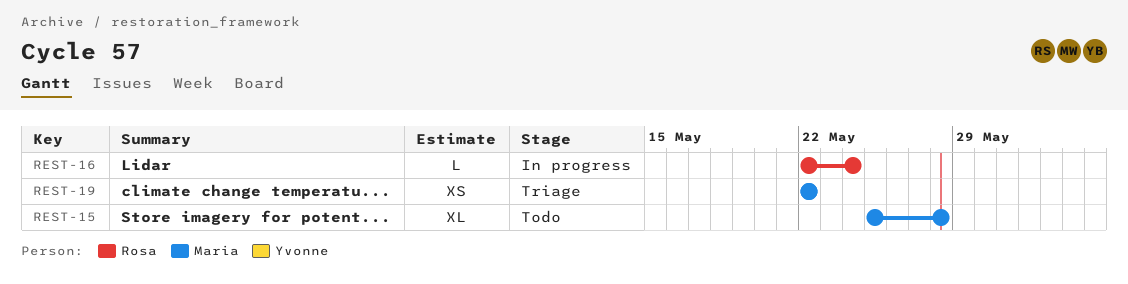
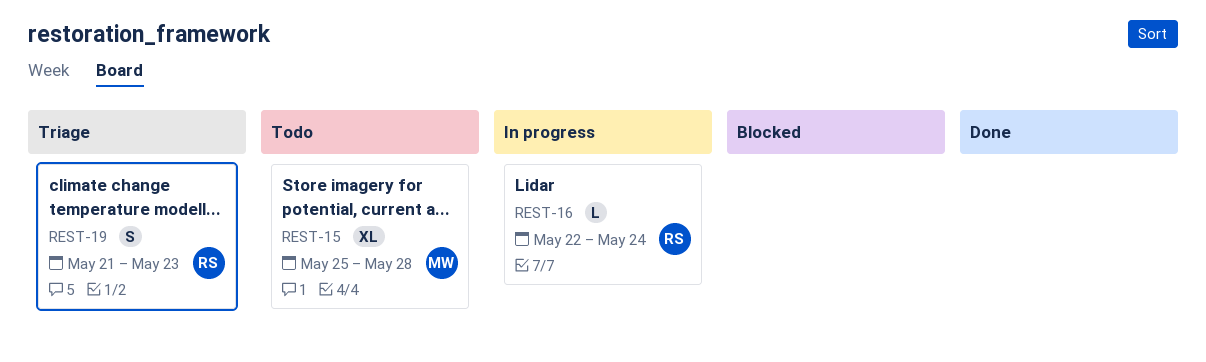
REST-19, owner: Maria -> Rosa
REST-19, estimate: XS -> S
REST-19, start: May 22 -> May 21
REST-19, due: May 22 -> May 23

